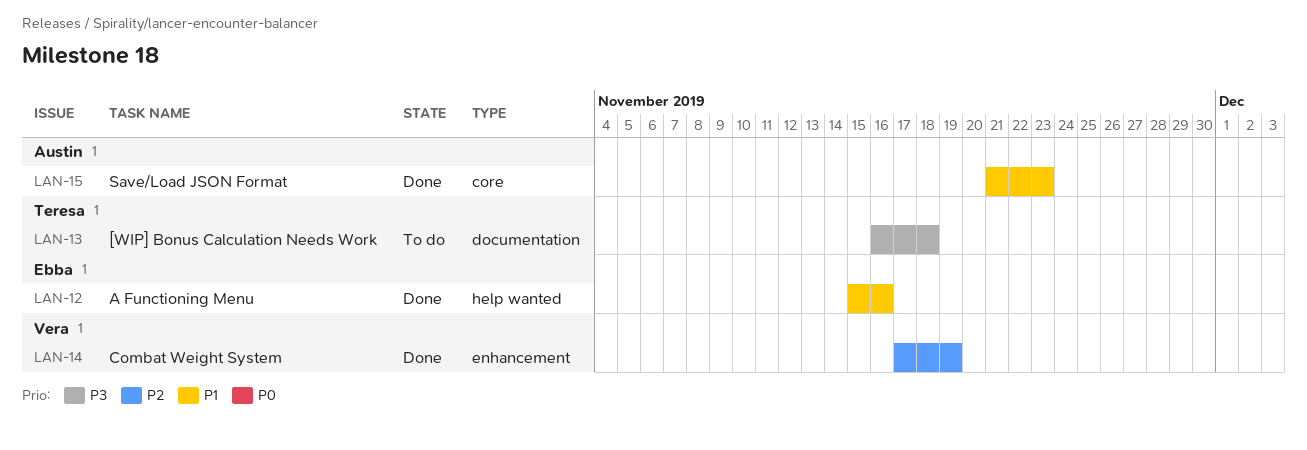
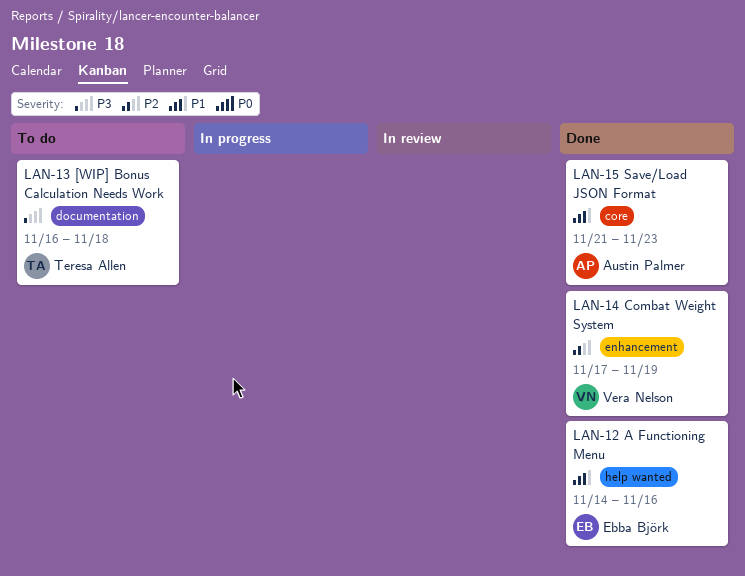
LAN-12, start: Nov 15 -> Nov 14

